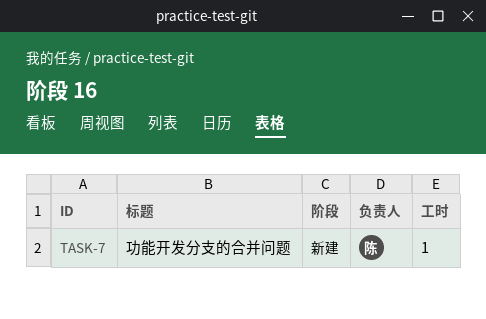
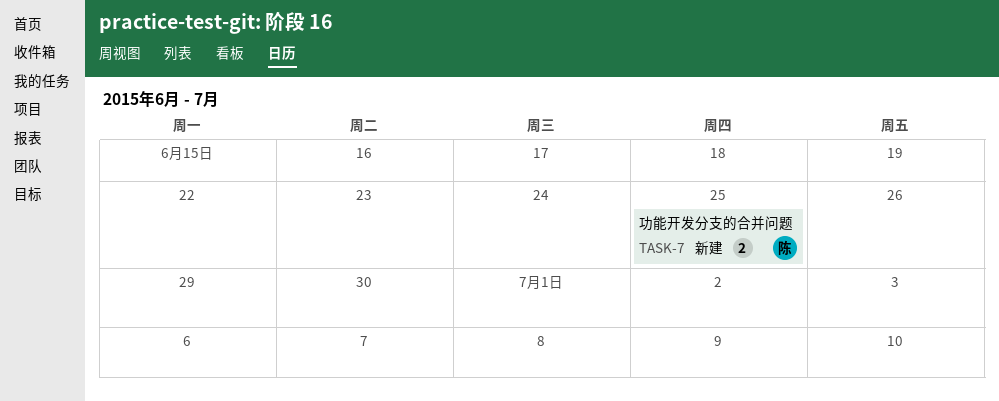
TASK-7, estimate: 1 -> 2

